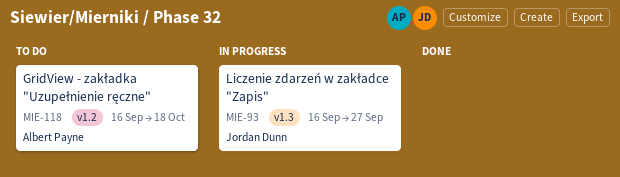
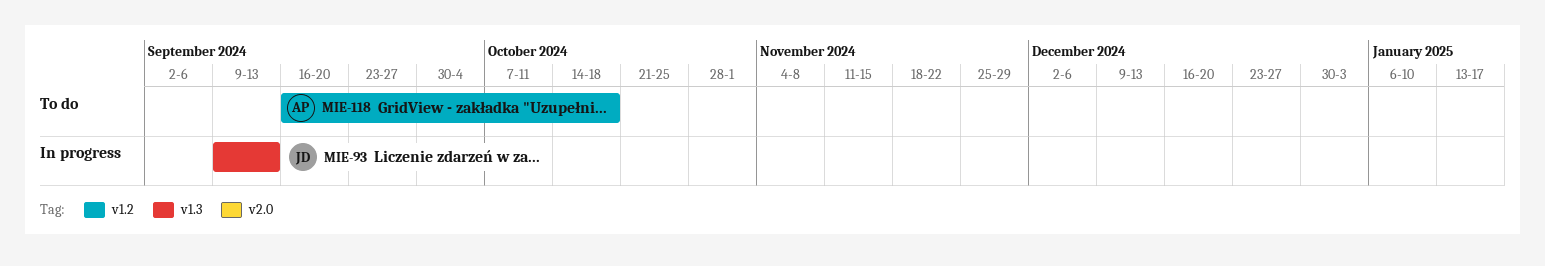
MIE-93, start: Sep 16 -> Sep 9
MIE-93, due: Sep 27 -> Sep 13

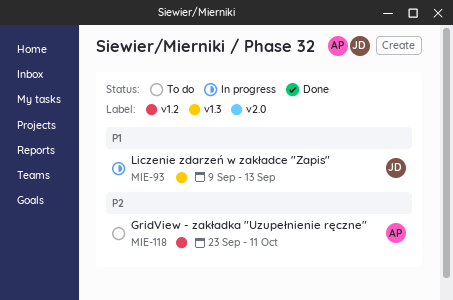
MIE-118, start: Sep 16 -> Sep 23
MIE-118, due: Oct 18 -> Oct 11

